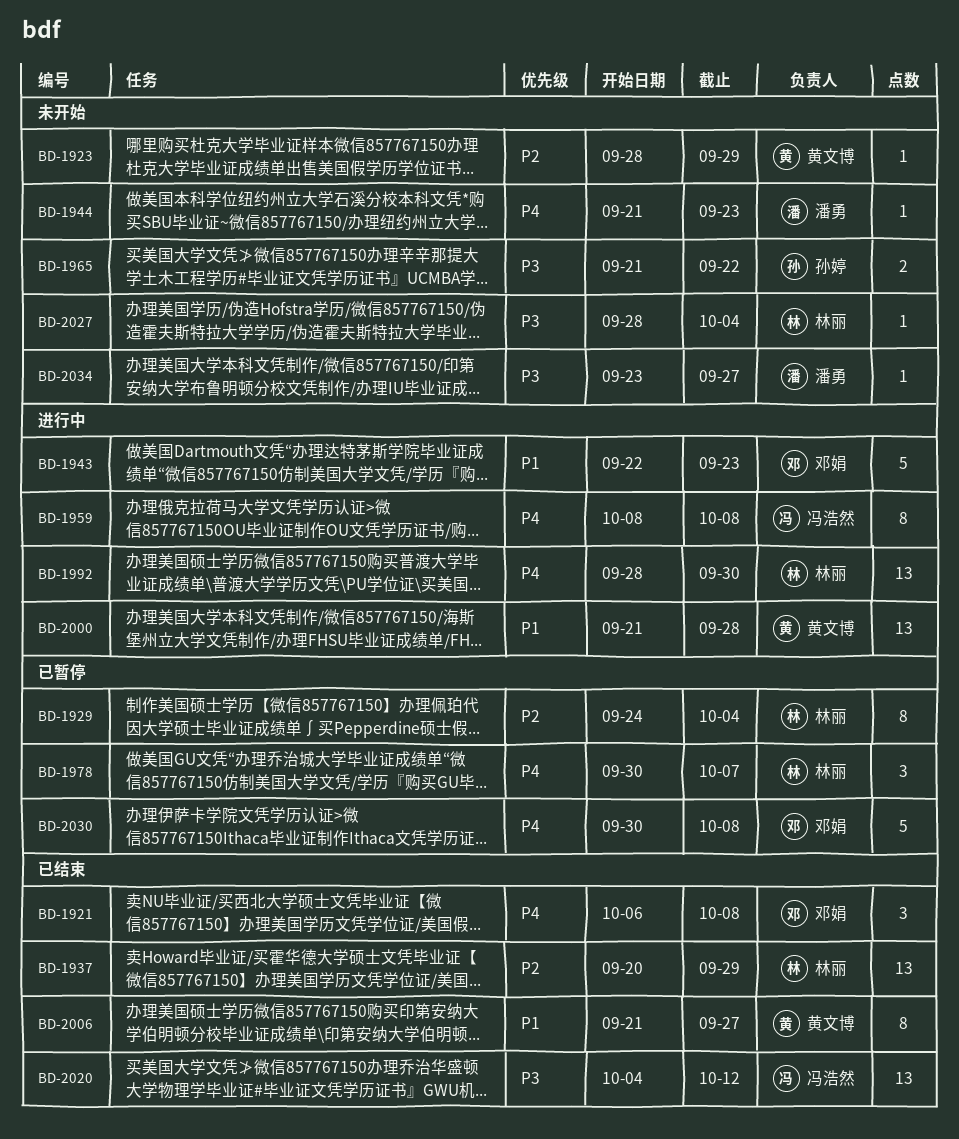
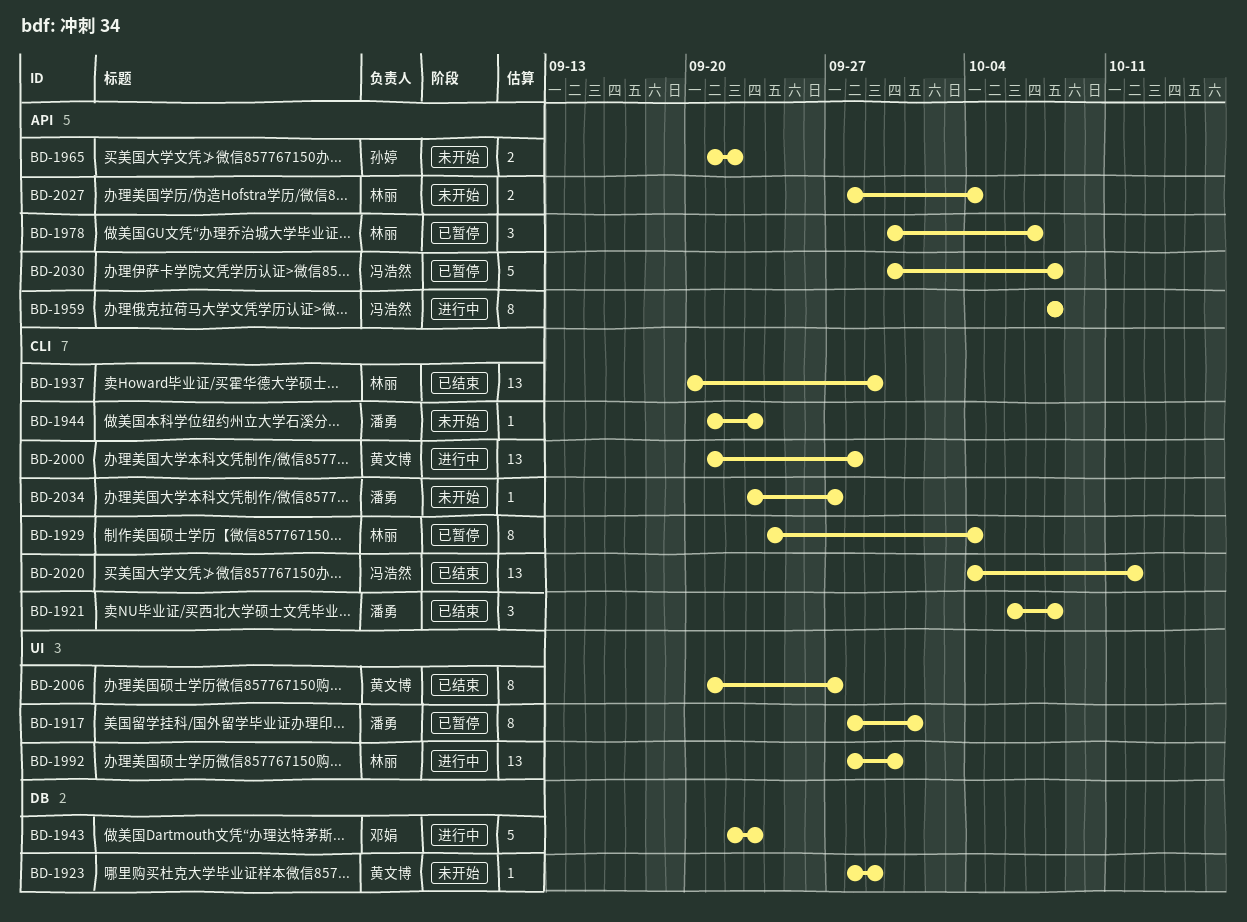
BD-1917: none -> present
BD-1921, owner: 邓娟 -> 潘勇
BD-2027, estimate: 1 -> 2
BD-2030, owner: 邓娟 -> 冯浩然

